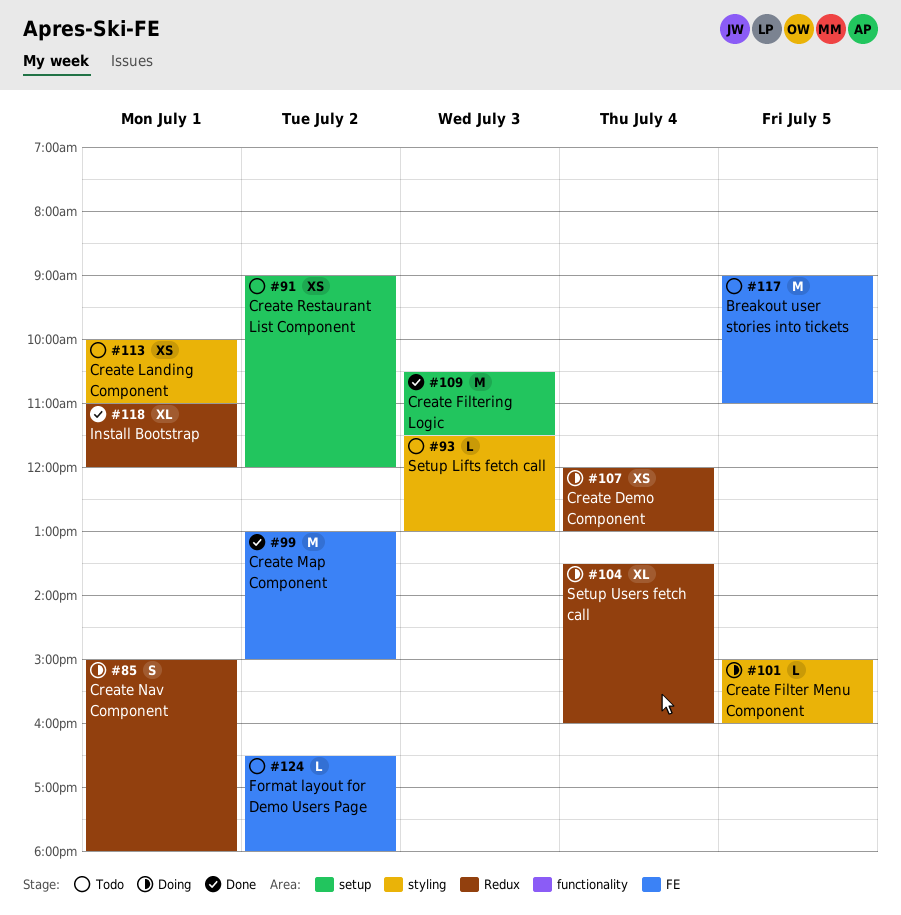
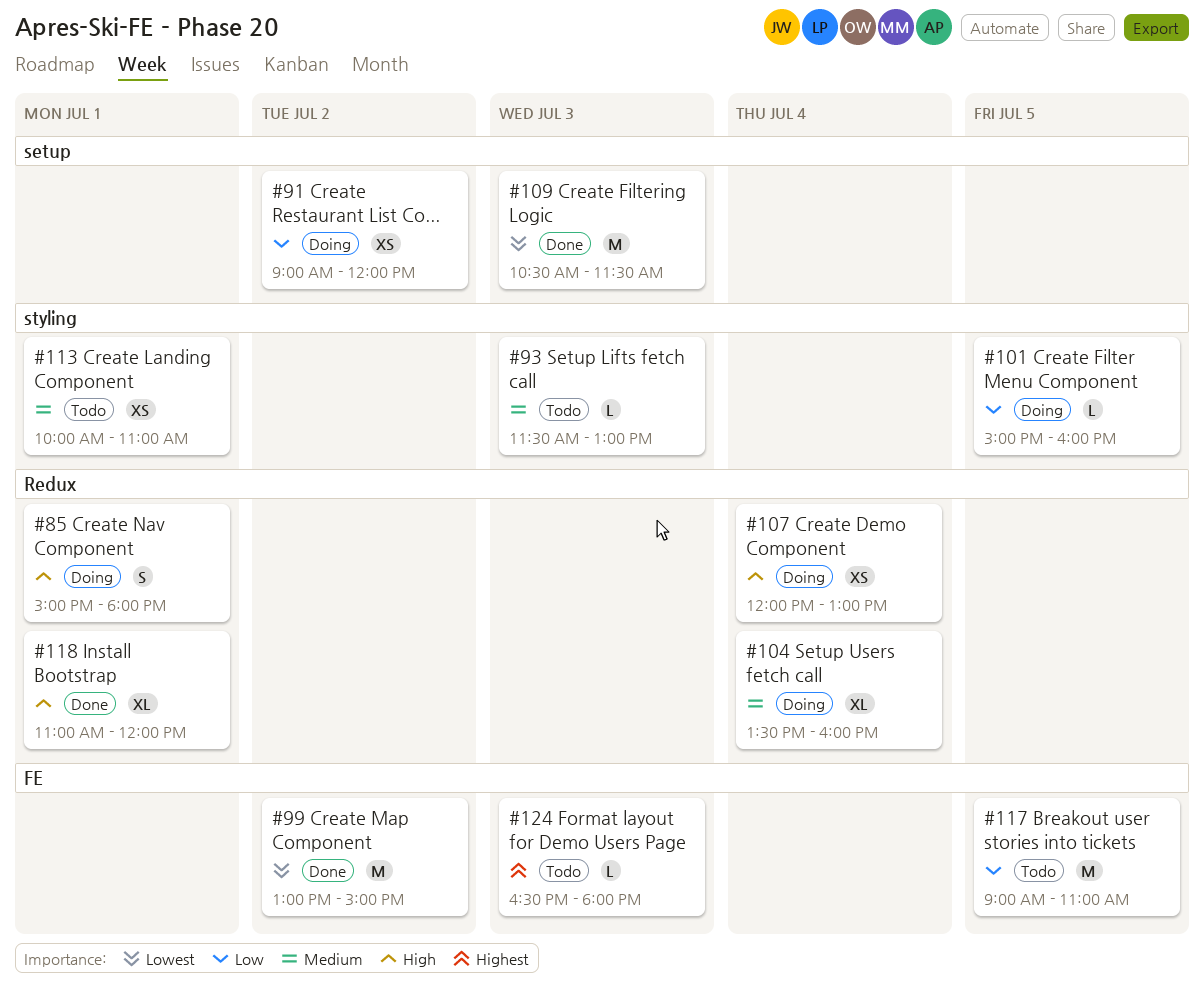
#91, status: Todo -> Doing
#124, day: Jul 2 -> Jul 3

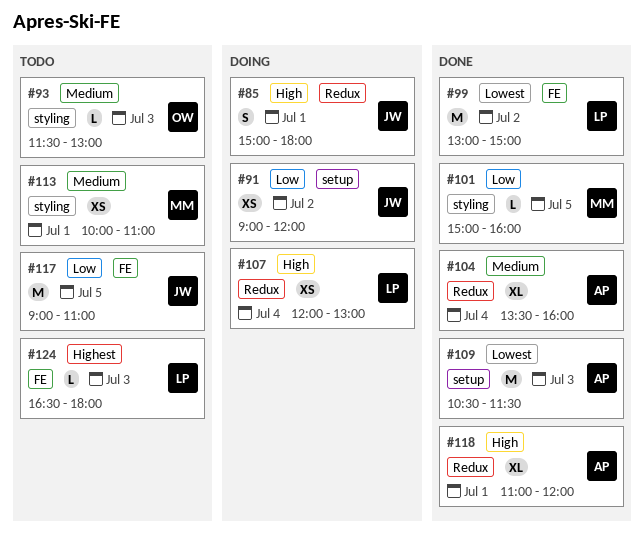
#101, status: Doing -> Done
#104, status: Doing -> Done

